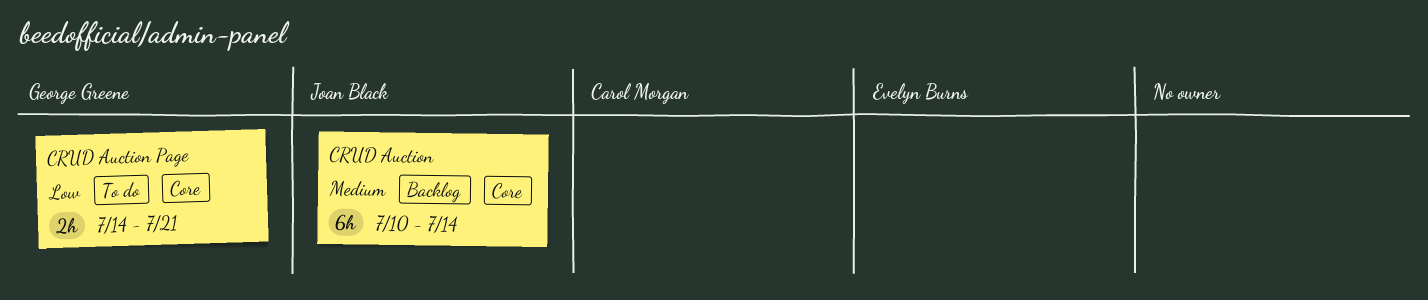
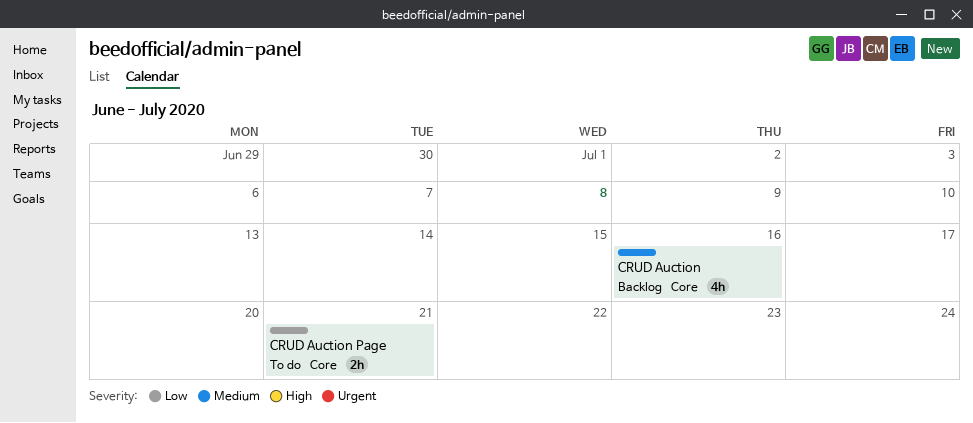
CRUD Auction, estimate: 6h -> 4h
CRUD Auction, due: Jul 14 -> Jul 16

